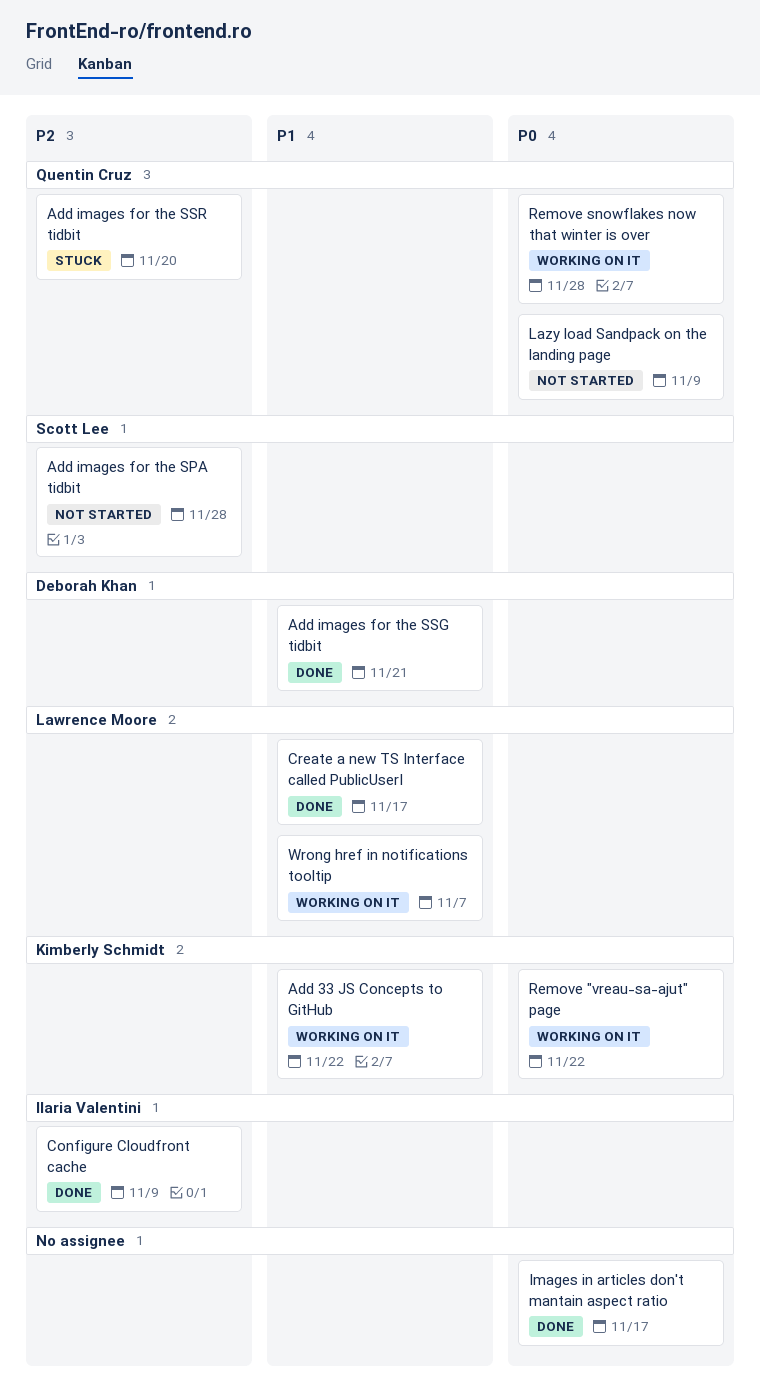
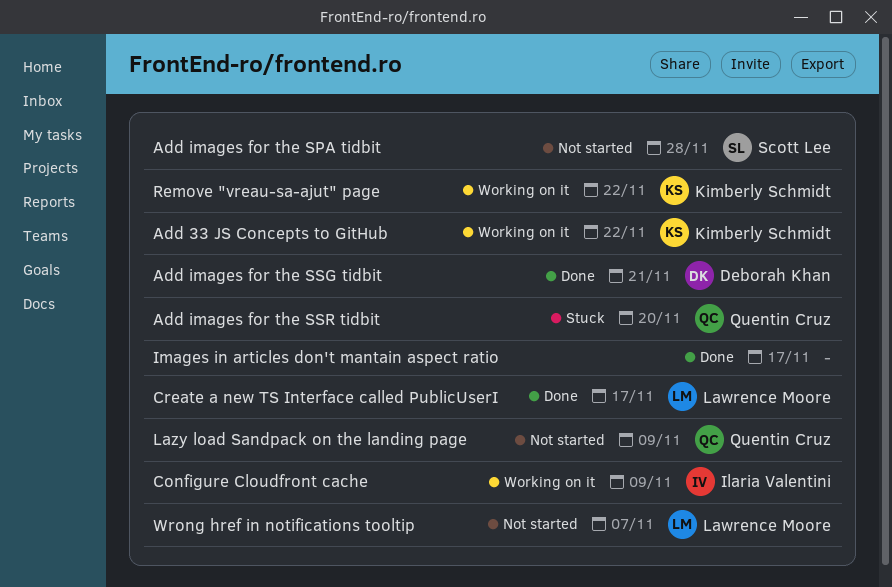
Configure Cloudfront cache, status: Done -> Working on it
Remove snowflakes now that winter is over: present -> none
Wrong href in notifications tooltip, status: Working on it -> Not started

